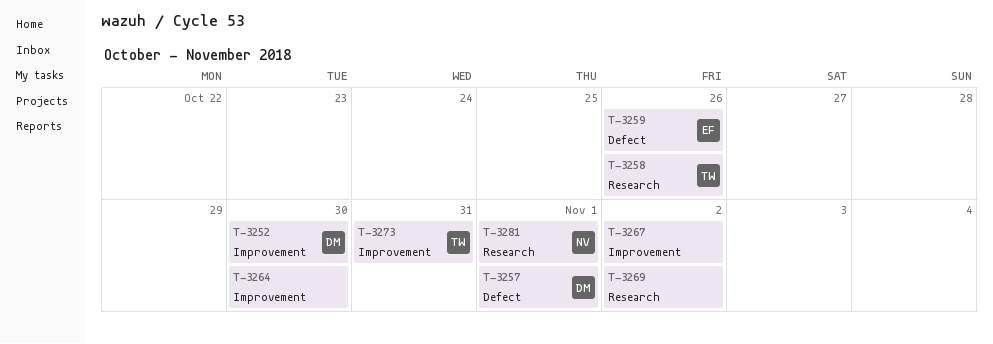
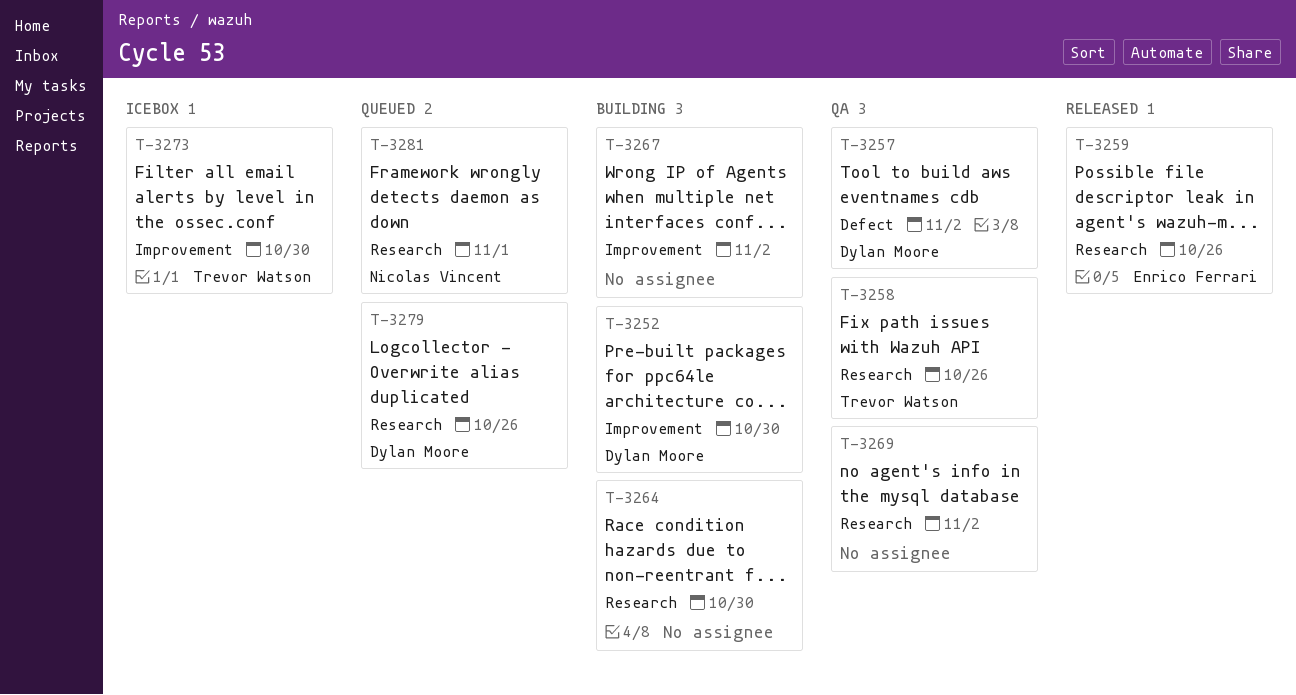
T-3257, due: Nov 1 -> Nov 2
T-3259, label: Defect -> Research
T-3264, label: Improvement -> Research
T-3273, due: Oct 31 -> Oct 30
T-3279: none -> present

